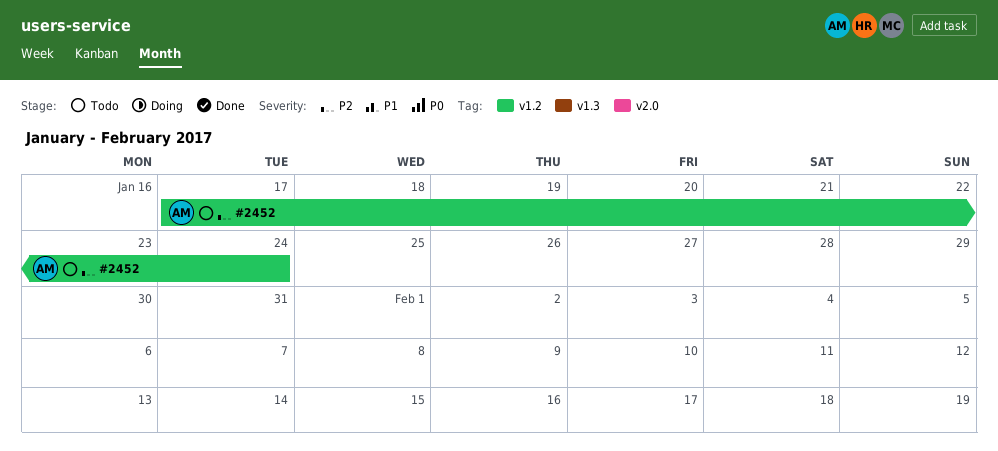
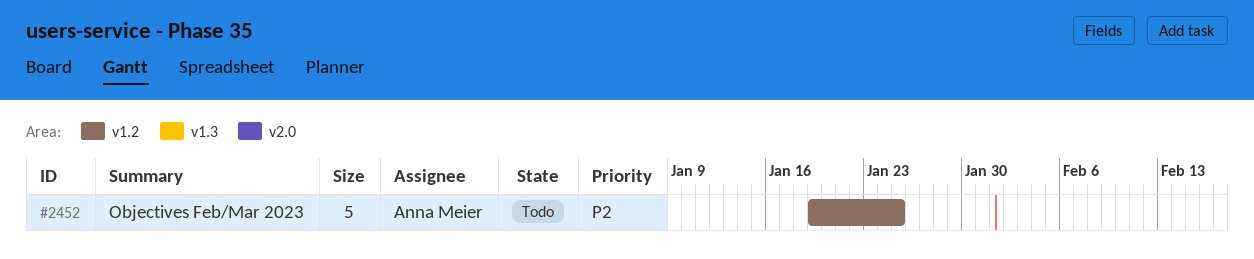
#2452, start: Jan 17 -> Jan 19
#2452, due: Jan 24 -> Jan 25

